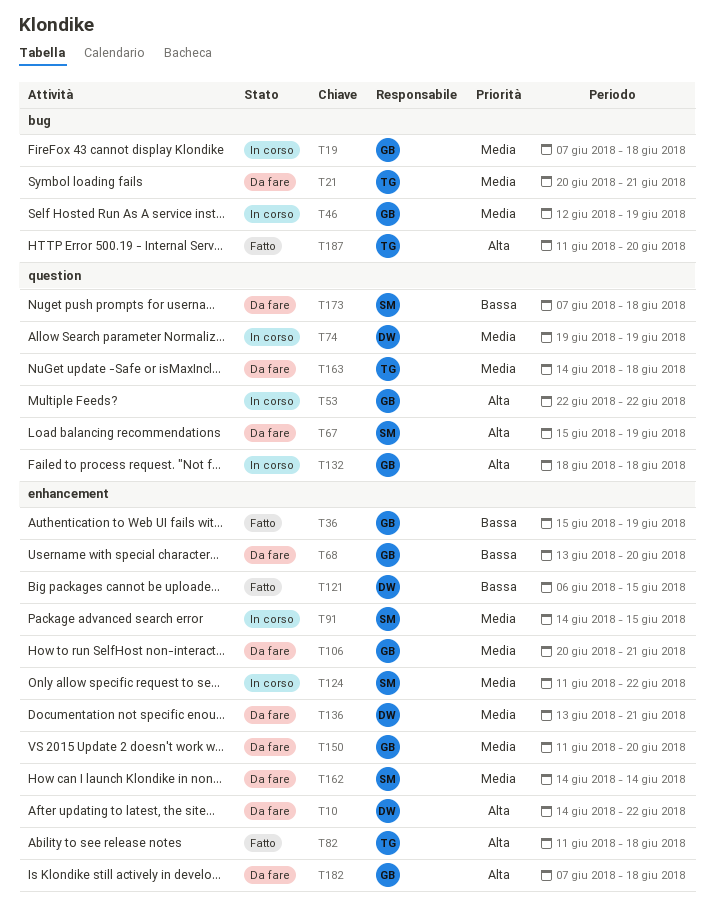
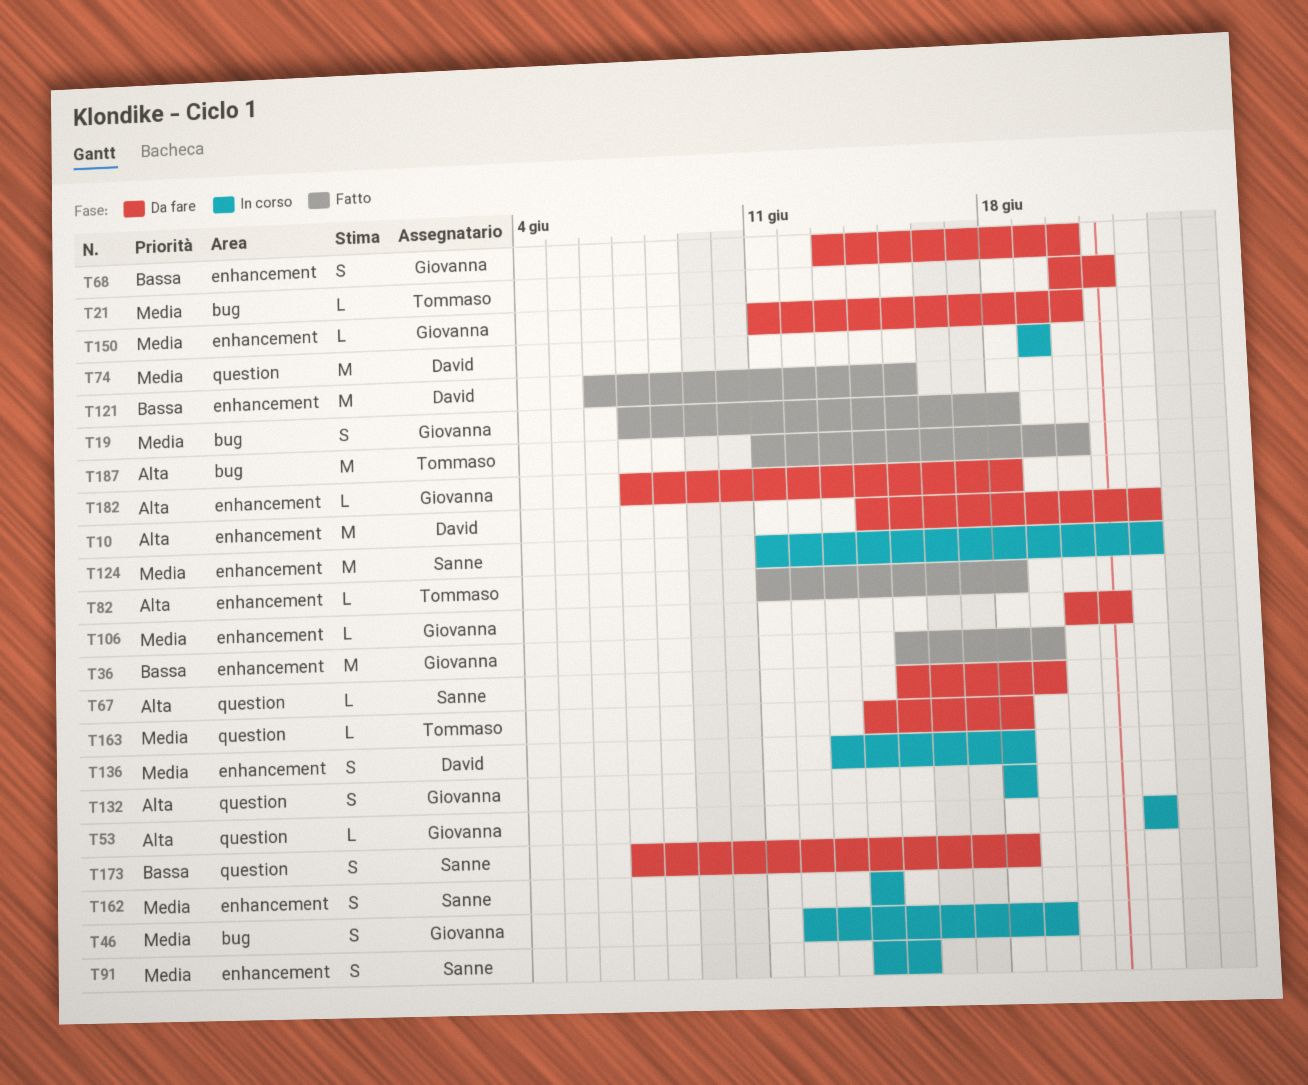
T19, status: In corso -> Fatto
T136, status: Da fare -> In corso
T136, due: Jun 21 -> Jun 18
T162, status: Da fare -> In corso

